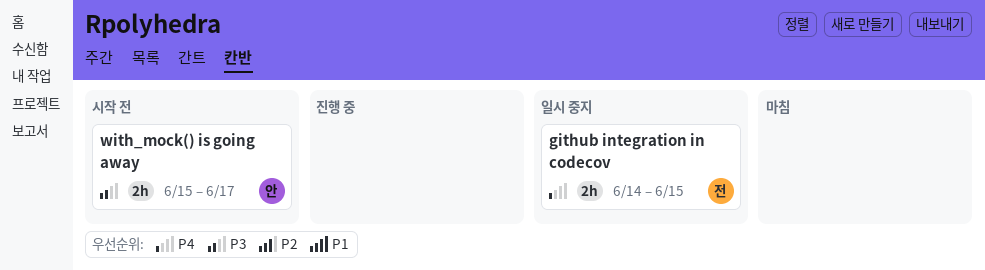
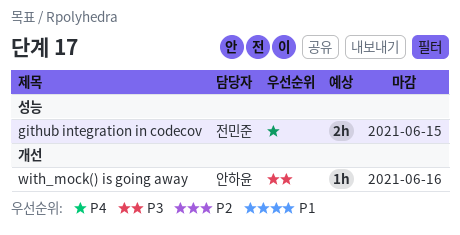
with_mock() is going away, estimate: 2h -> 1h
with_mock() is going away, due: Jun 17 -> Jun 16

